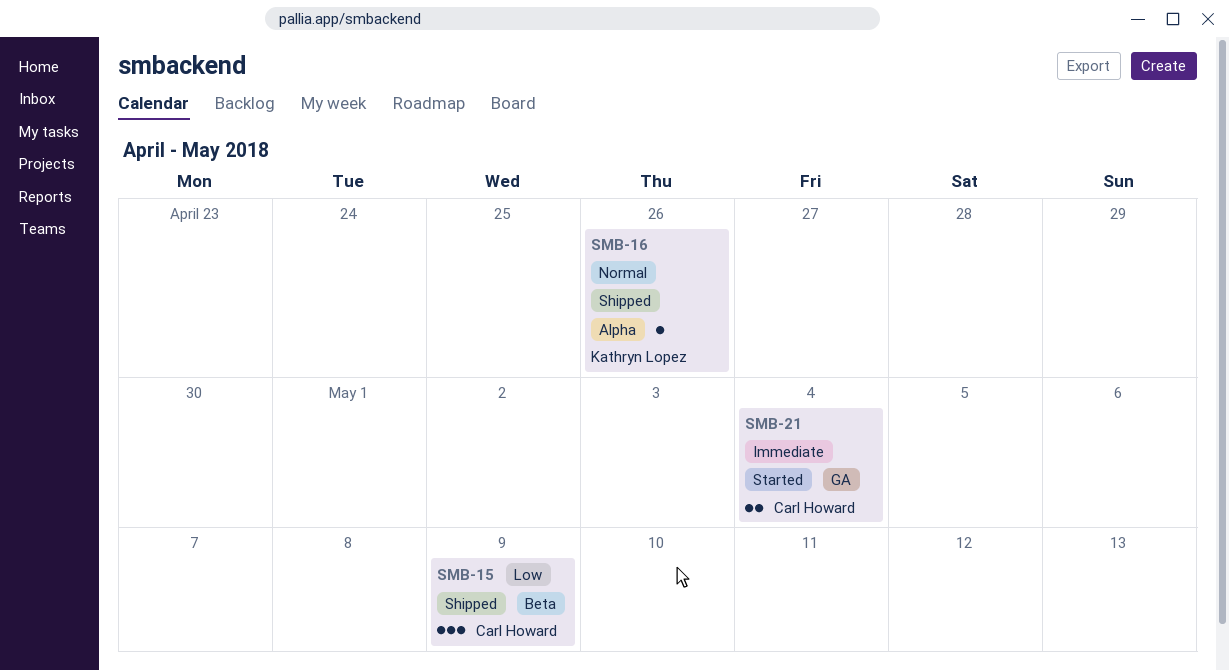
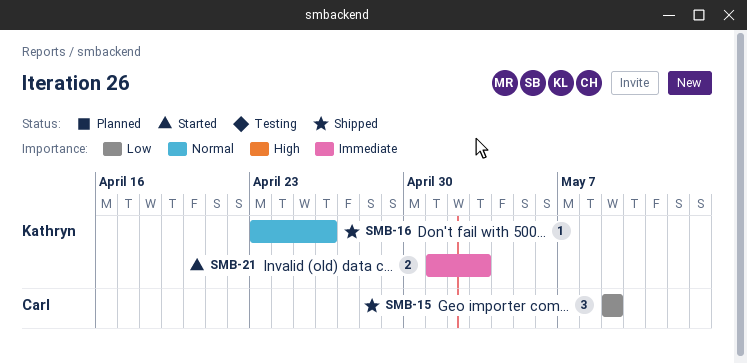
SMB-21, owner: Carl Howard -> Kathryn Lopez
SMB-21, due: May 4 -> May 3

